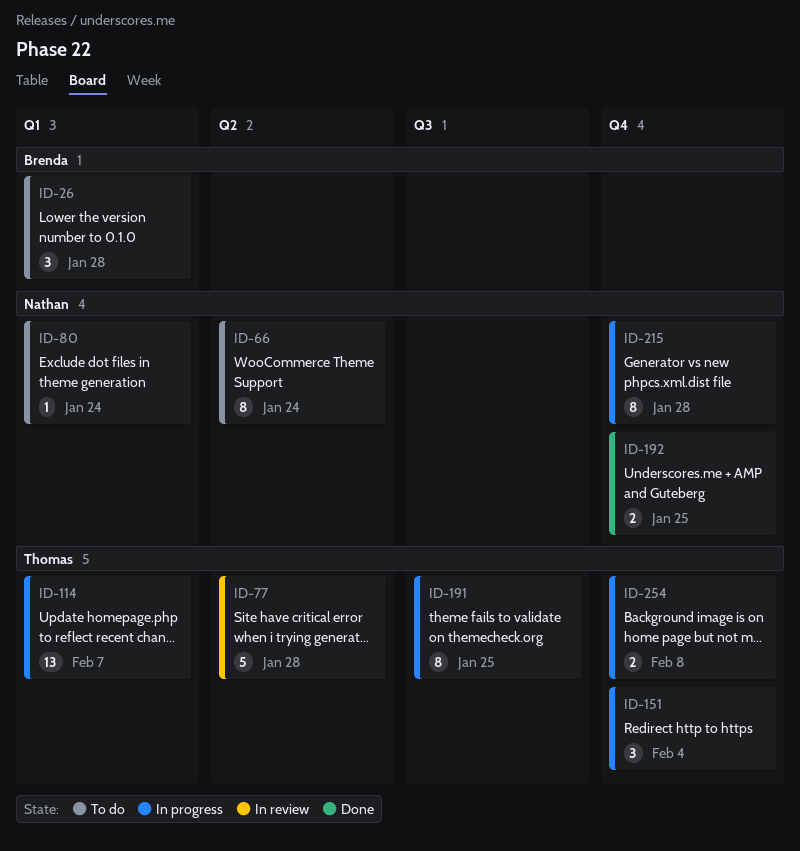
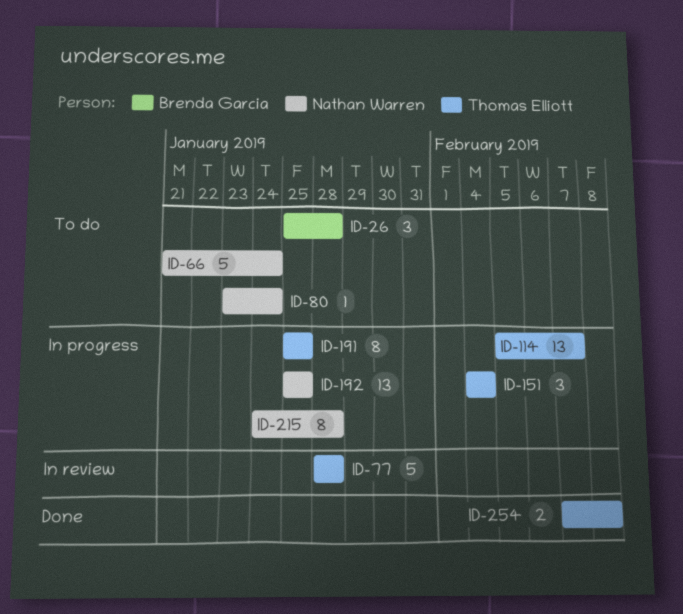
ID-66, estimate: 8 -> 5
ID-192, status: Done -> In progress
ID-192, estimate: 2 -> 13
ID-254, status: In progress -> Done

